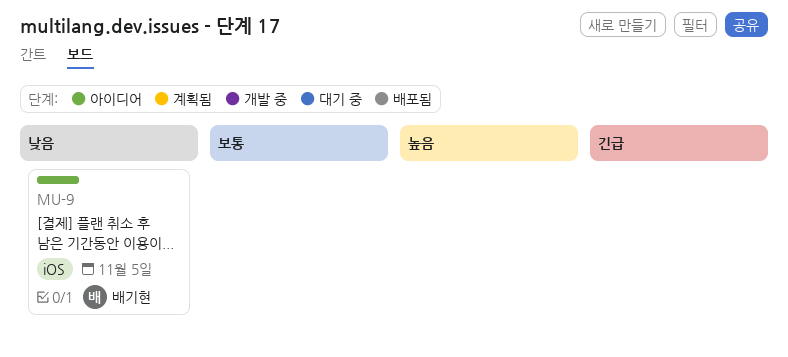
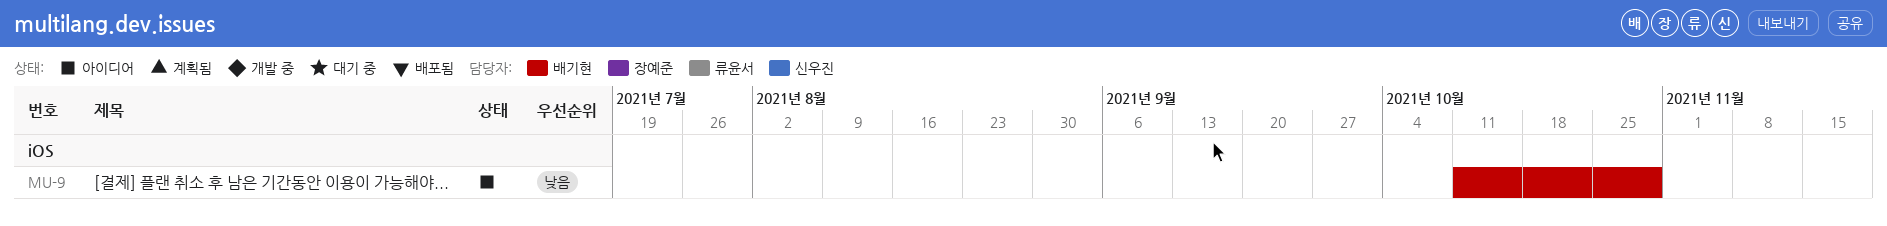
MU-9, due: Nov 5 -> Oct 29

